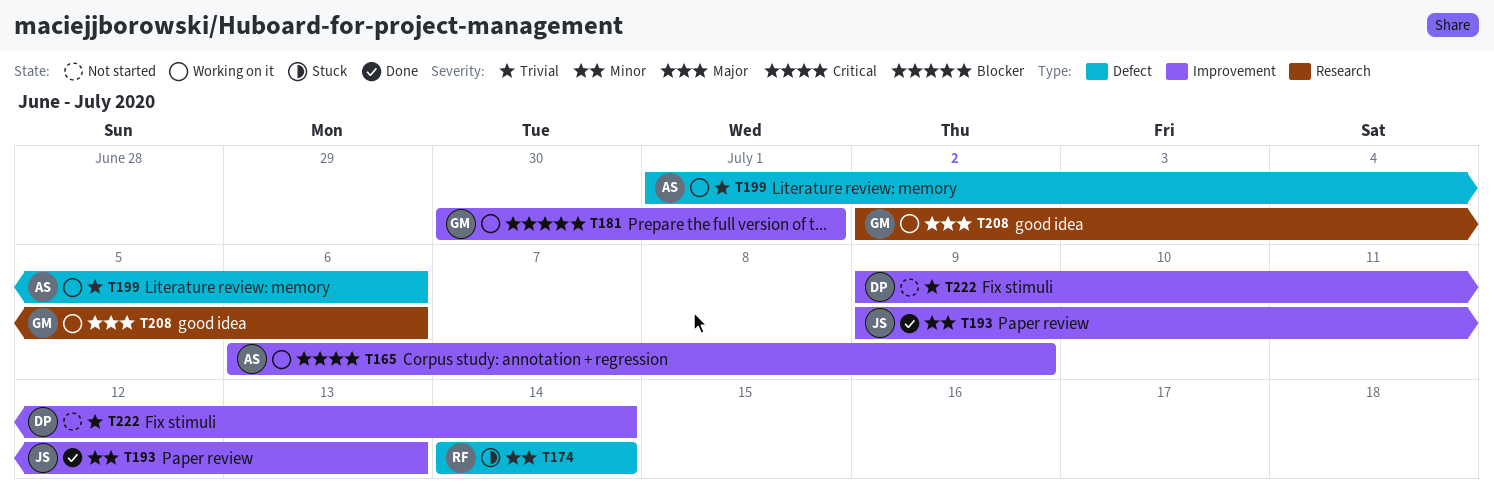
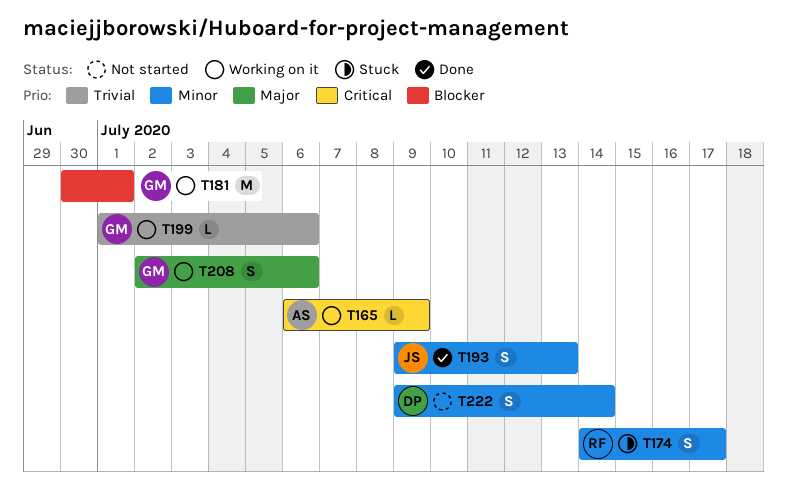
T174, due: Jul 14 -> Jul 17
T199, owner: AS -> GM
T222, priority: Trivial -> Minor

